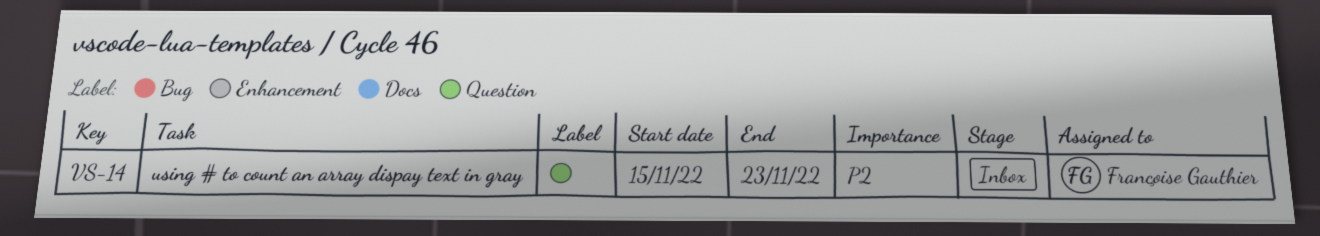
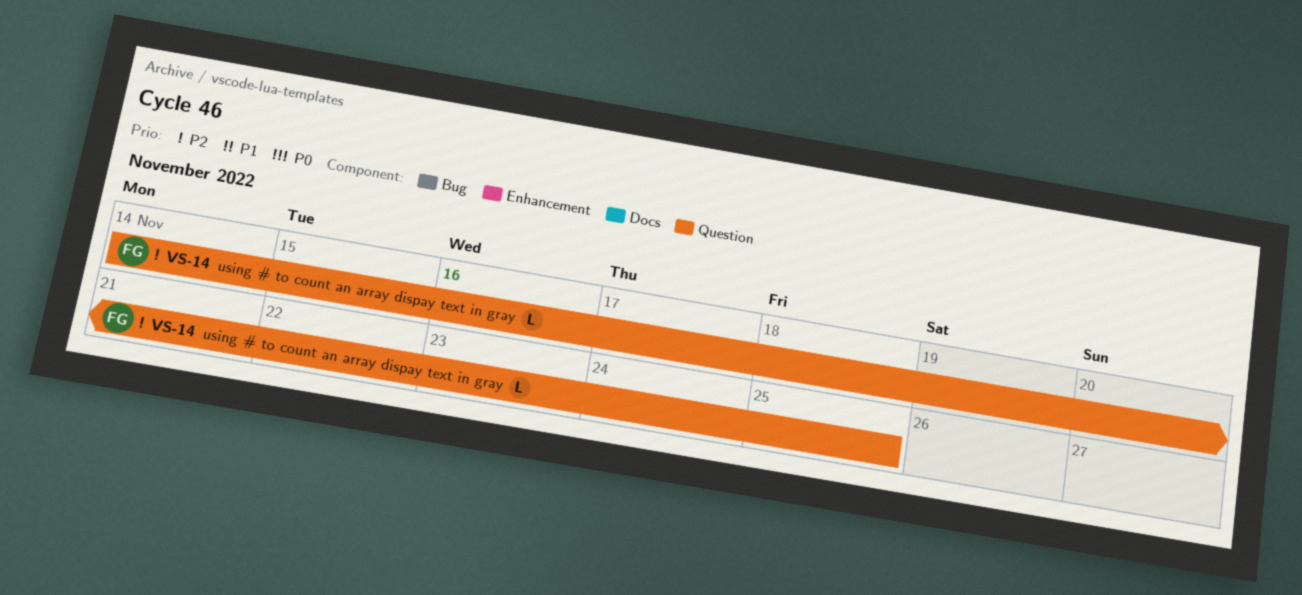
VS-14, start: Nov 15 -> Nov 14
VS-14, due: Nov 23 -> Nov 25

